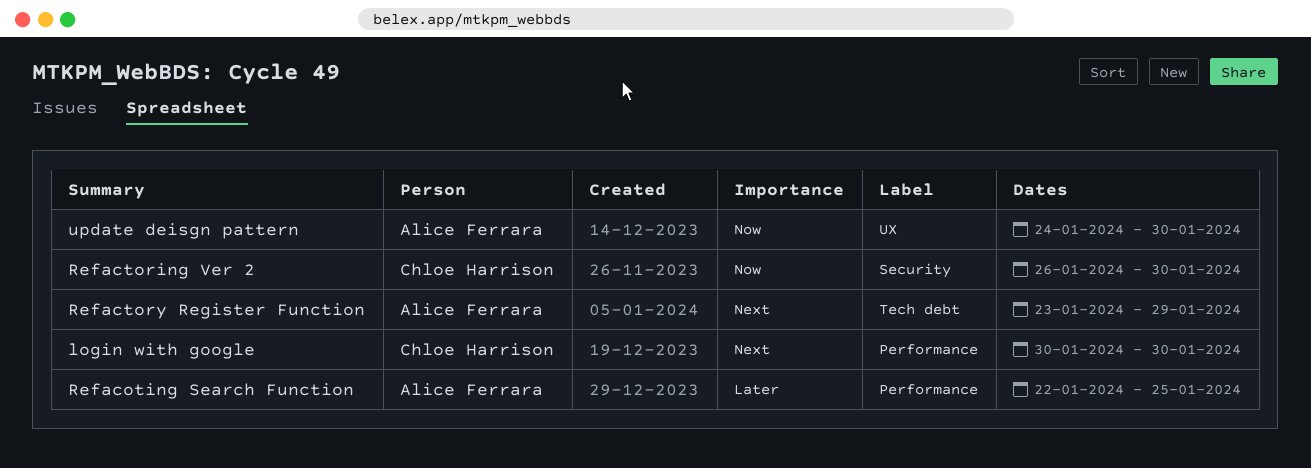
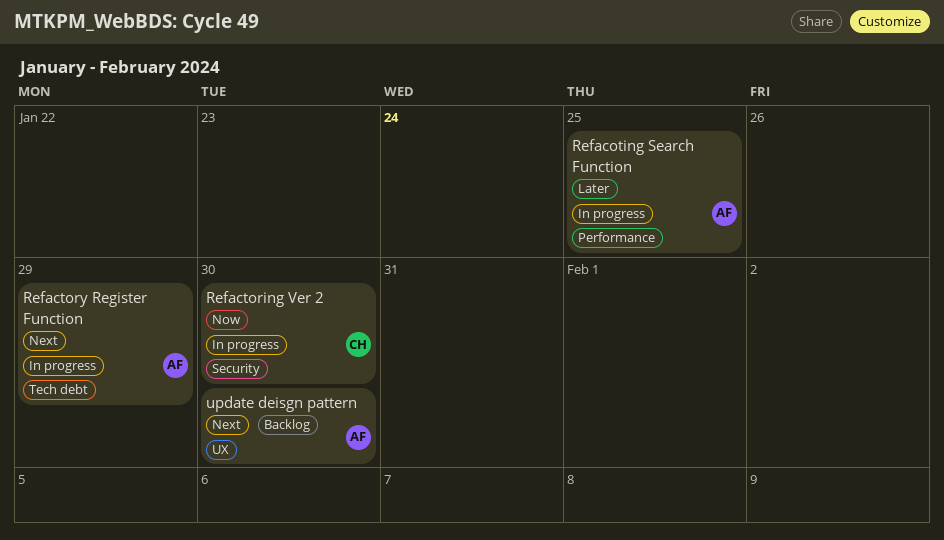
login with google: present -> none
update deisgn pattern, priority: Now -> Next

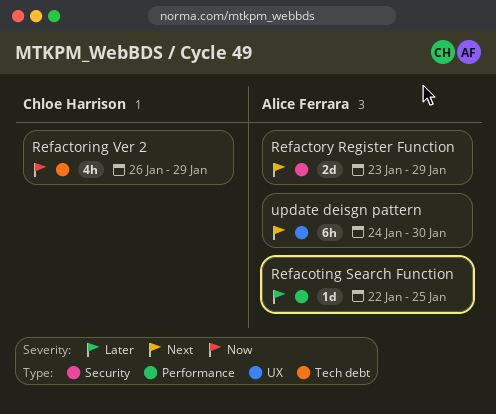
Refactoring Ver 2, label: Security -> Tech debt
Refactoring Ver 2, due: Jan 30 -> Jan 29
Refactory Register Function, label: Tech debt -> Security

